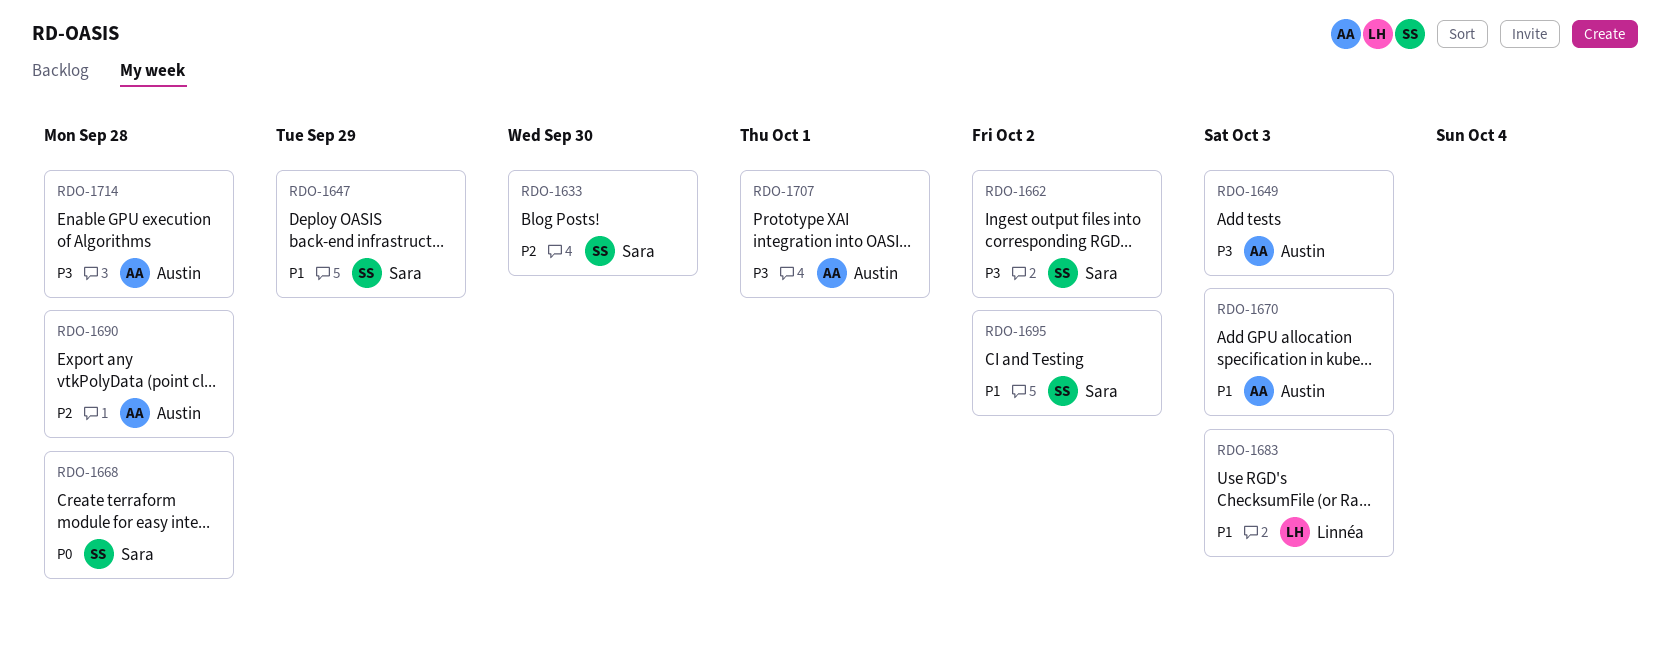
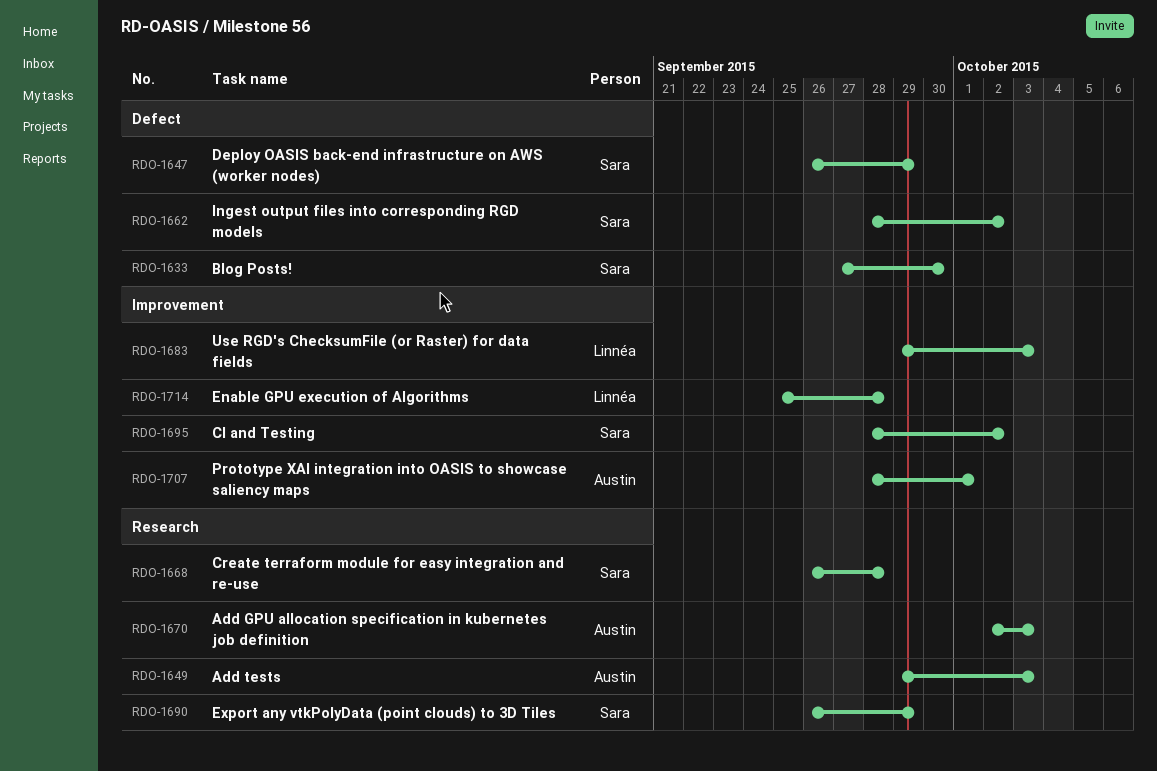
RDO-1690, owner: Austin -> Sara
RDO-1690, due: Sep 28 -> Sep 29
RDO-1714, owner: Austin -> Linnéa

